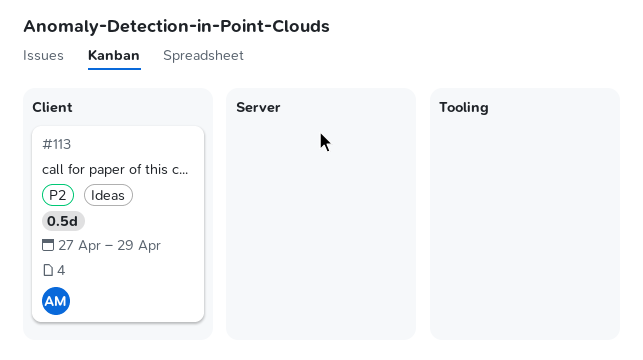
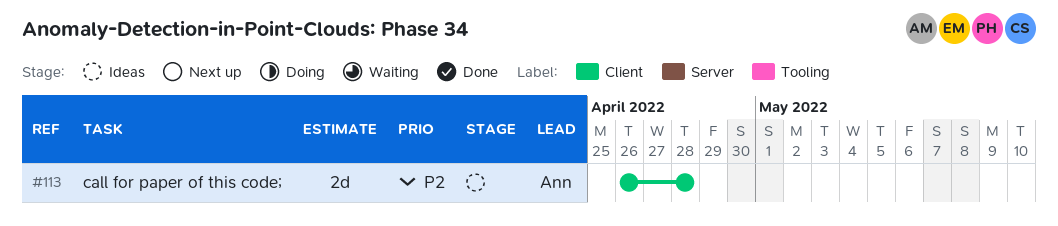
#113, estimate: 0.5d -> 2d
#113, start: Apr 27 -> Apr 26
#113, due: Apr 29 -> Apr 28

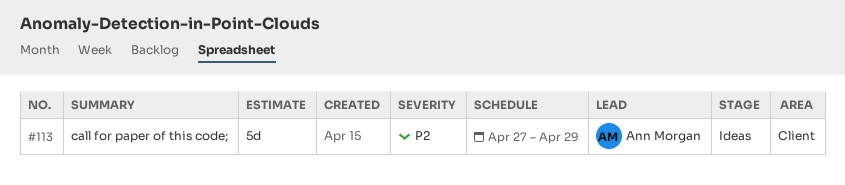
#113, estimate: 2d -> 5d
#113, start: Apr 26 -> Apr 27
#113, due: Apr 28 -> Apr 29

